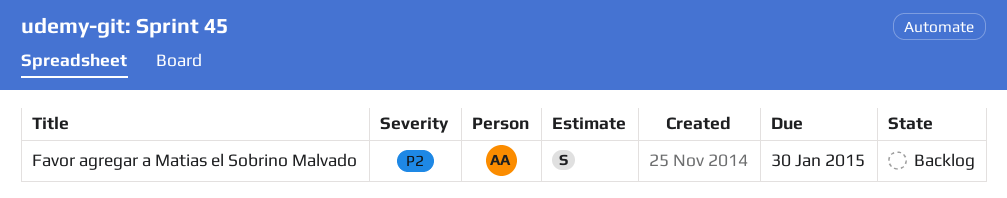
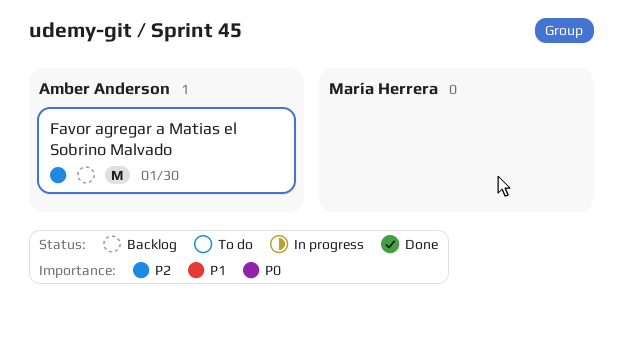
Favor agregar a Matias el Sobrino Malvado, estimate: S -> M

